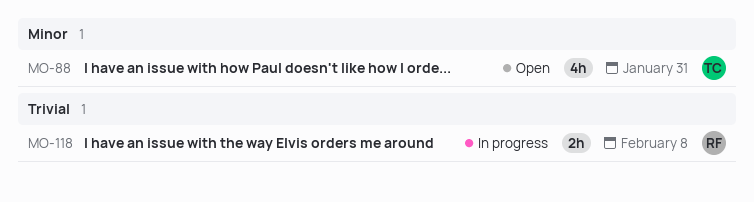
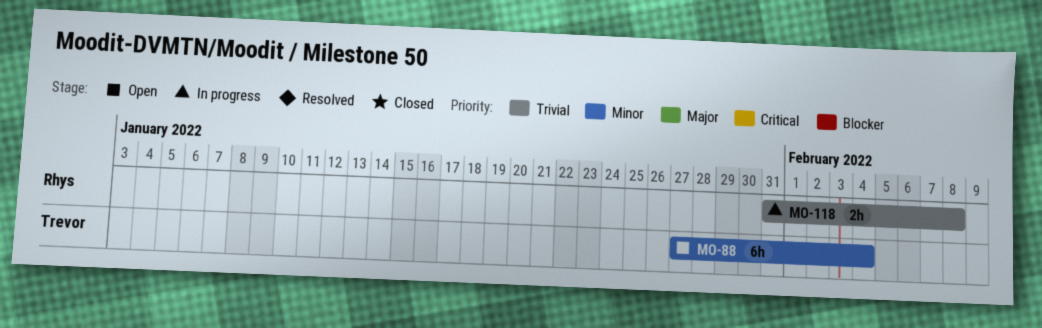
MO-88, estimate: 4h -> 6h
MO-88, due: Jan 31 -> Feb 4

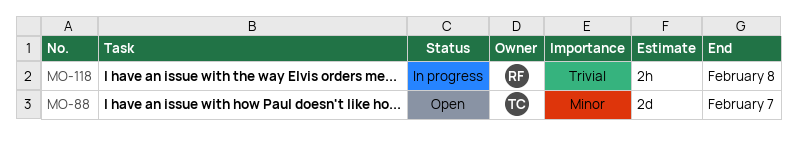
MO-88, estimate: 6h -> 2d
MO-88, due: Feb 4 -> Feb 7

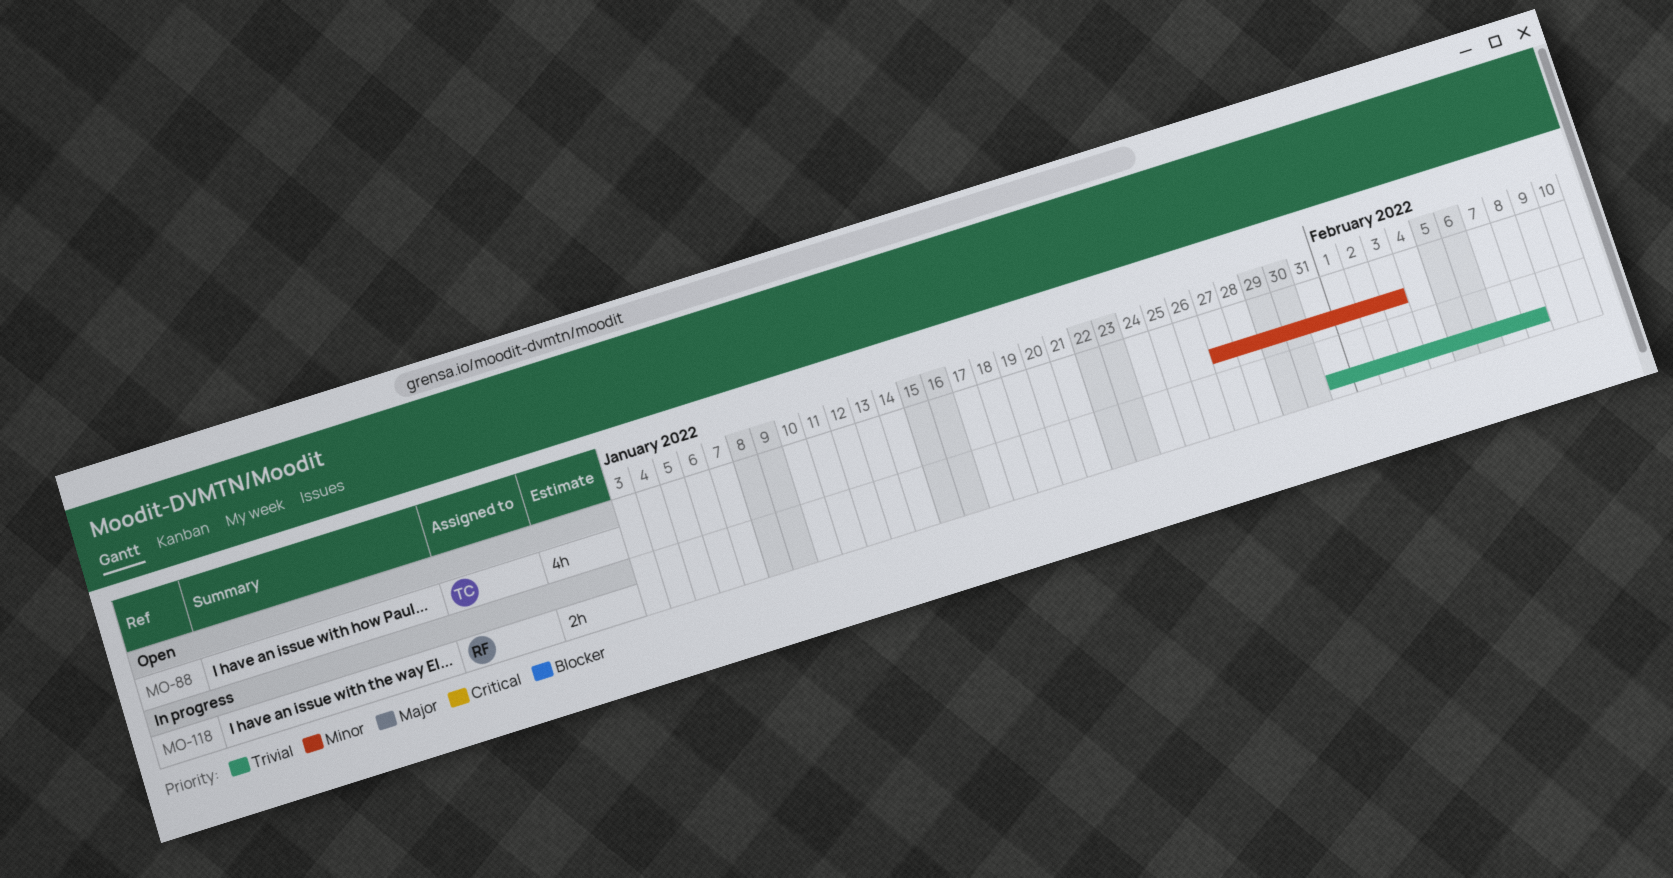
MO-88, estimate: 2d -> 4h
MO-88, due: Feb 7 -> Feb 3

